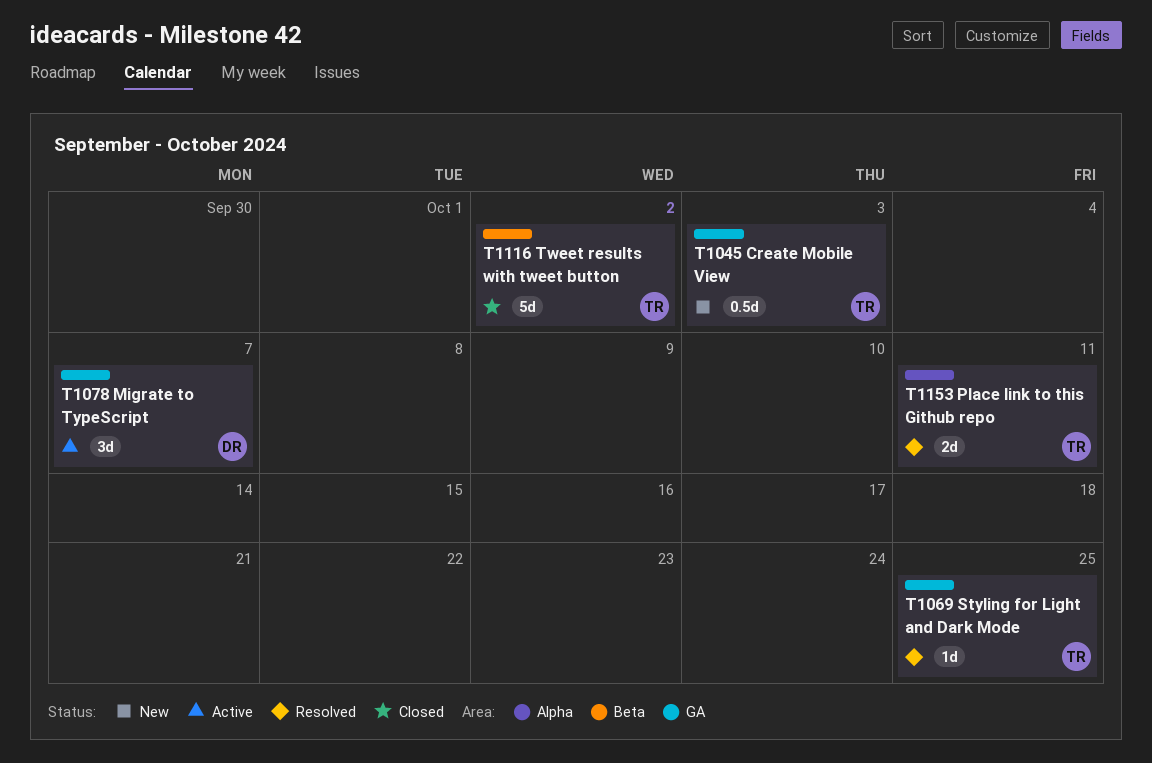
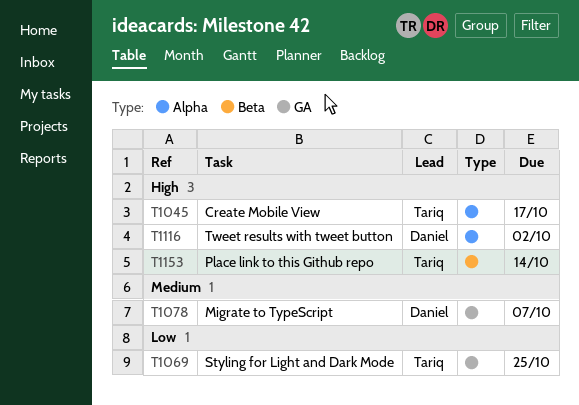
T1045, label: GA -> Alpha
T1045, due: Oct 3 -> Oct 17
T1116, owner: Tariq -> Daniel
T1116, label: Beta -> Alpha
T1153, label: Alpha -> Beta
T1153, due: Oct 11 -> Oct 14

